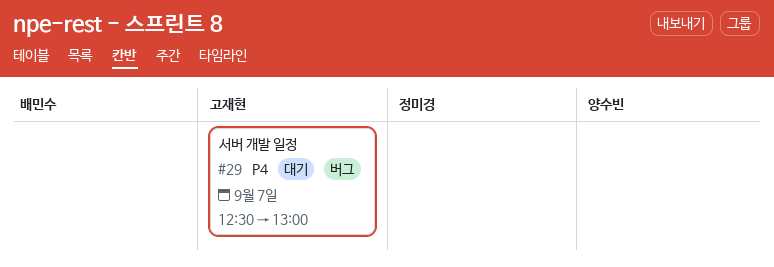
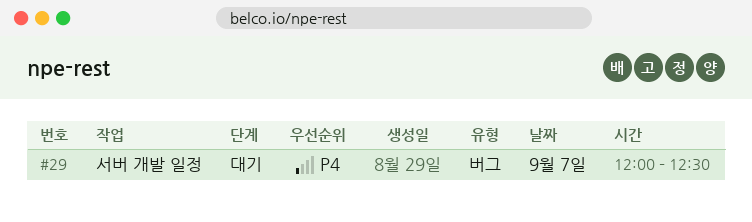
#29, begins: 12:30 -> 12:00
#29, ends: 13:00 -> 12:30

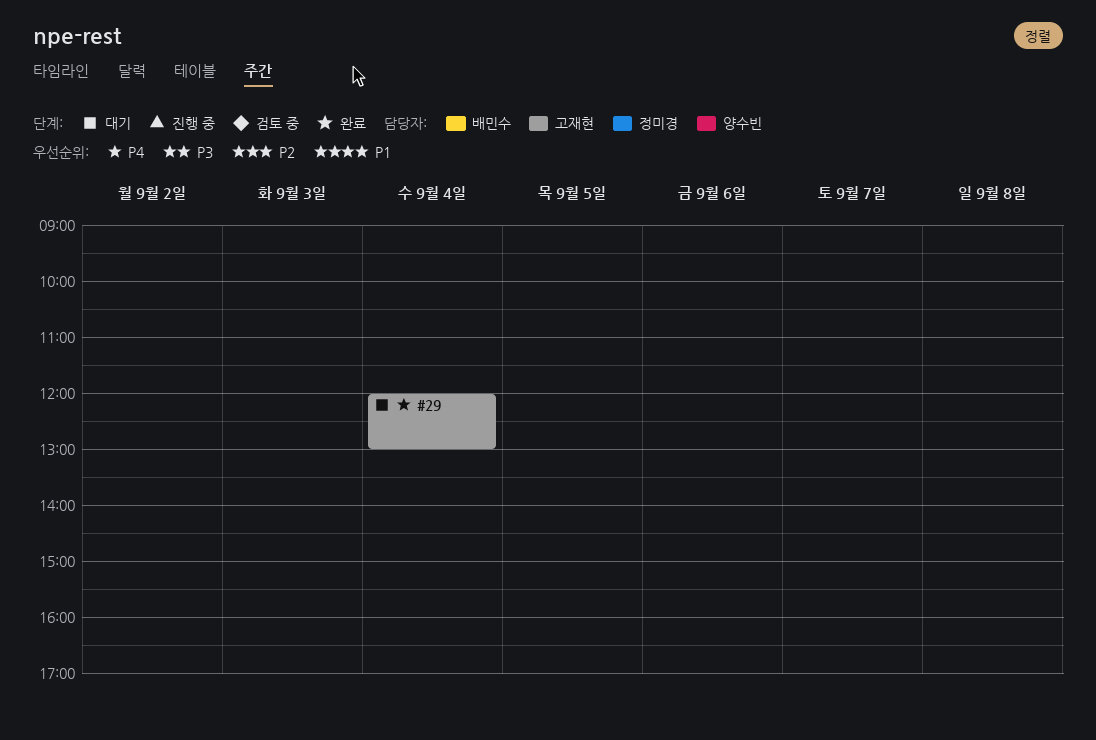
#29, day: Sep 7 -> Sep 4
#29, ends: 12:30 -> 13:00

